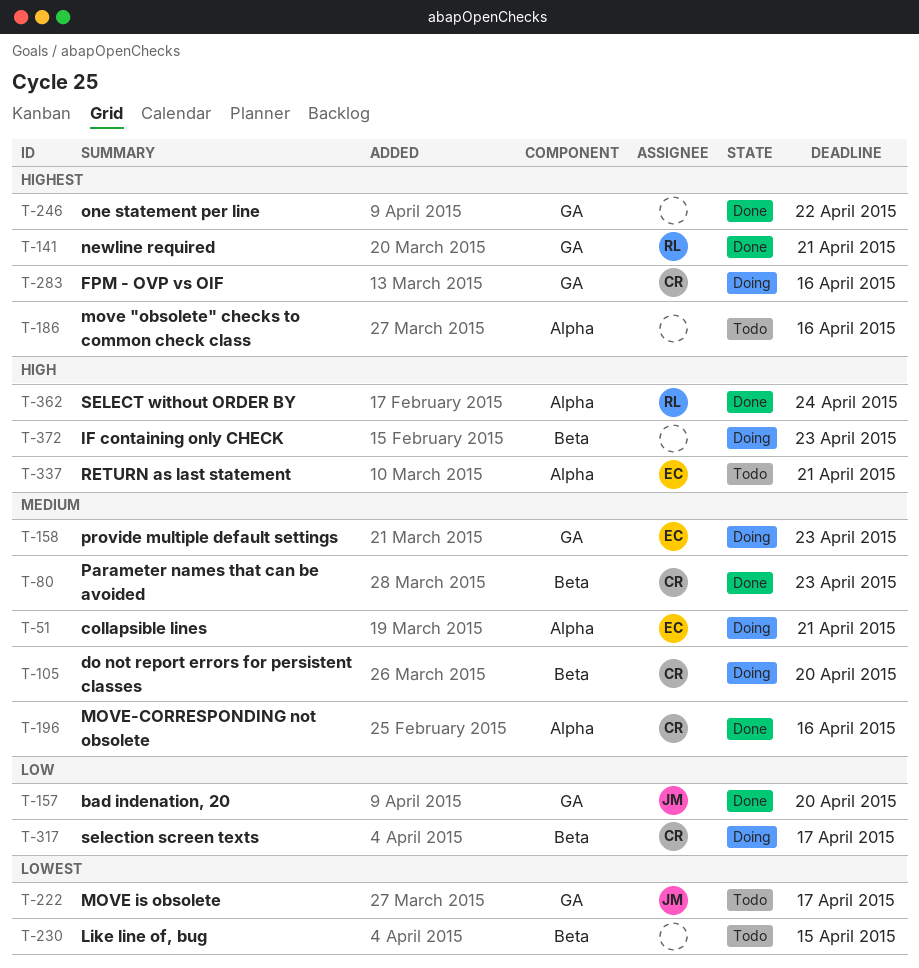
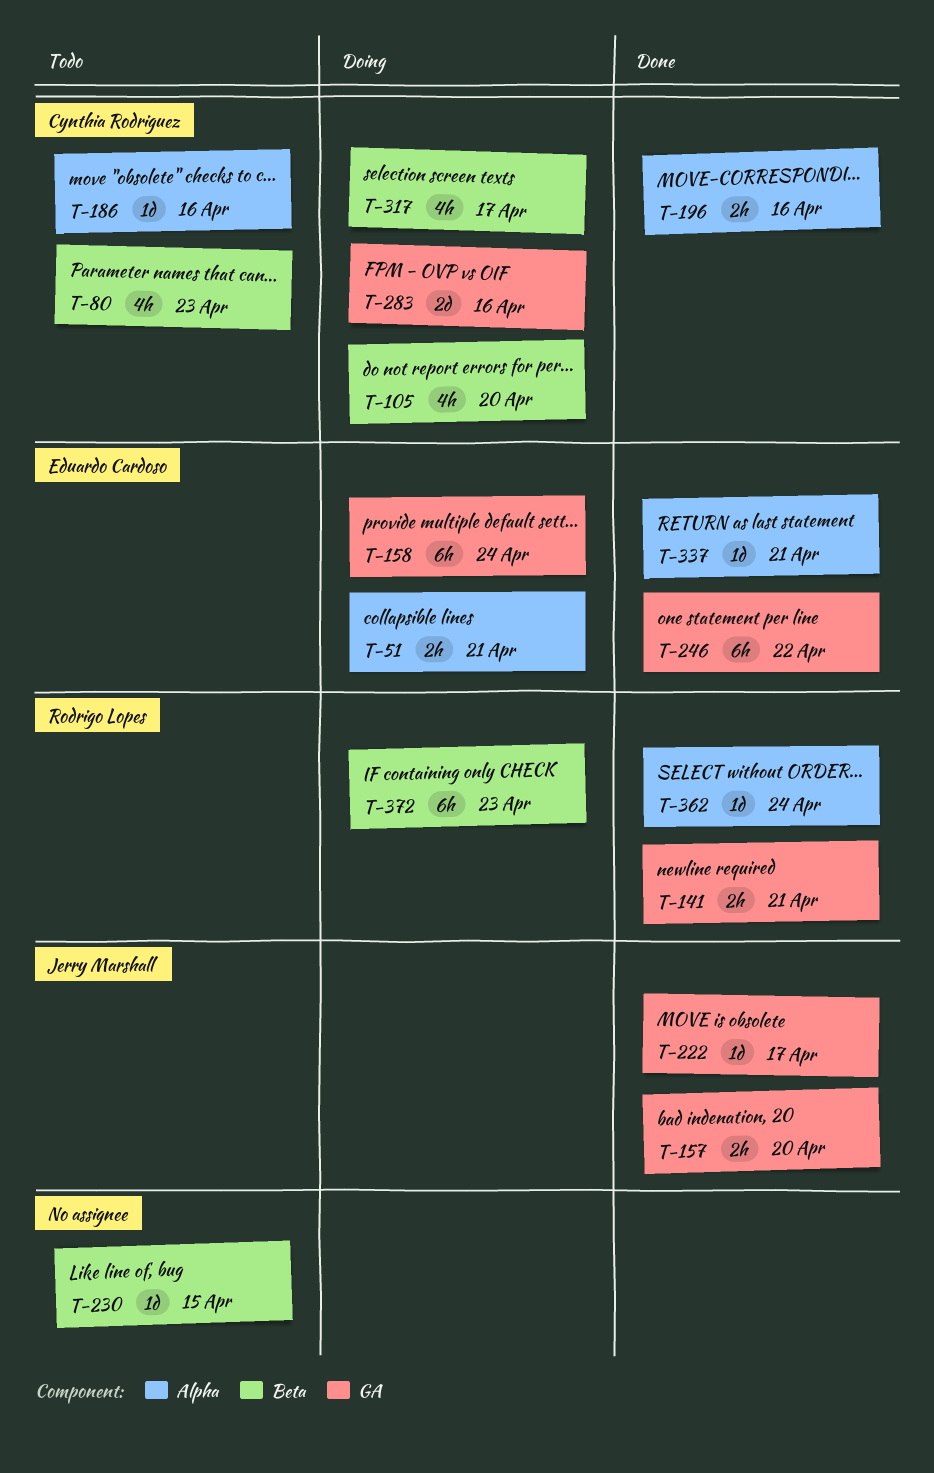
T-80, status: Done -> Todo
T-158, due: Apr 23 -> Apr 24
T-186, owner: none -> Cynthia Rodriguez
T-222, status: Todo -> Done
T-246, owner: none -> Eduardo Cardoso
T-337, status: Todo -> Done
T-372, owner: none -> Rodrigo Lopes

